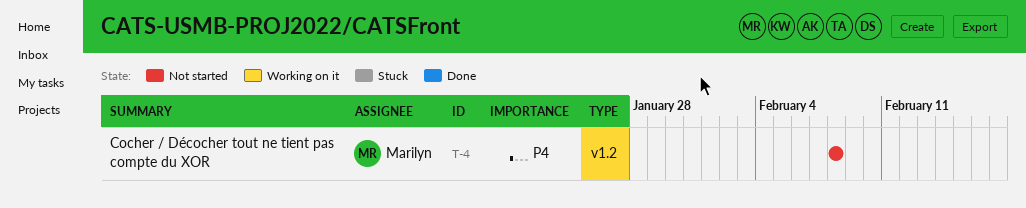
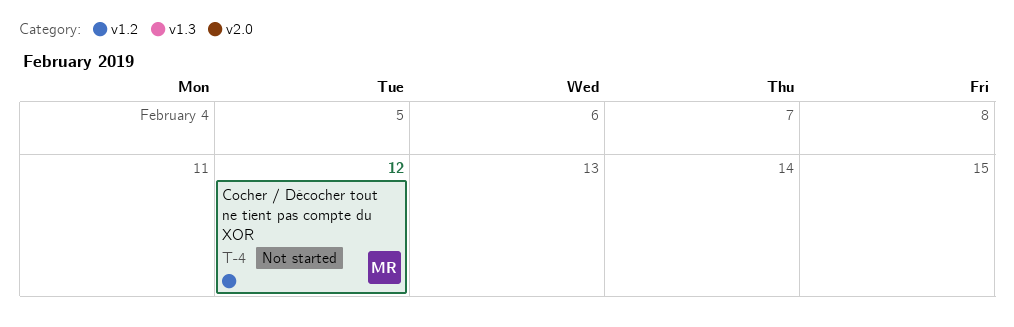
T-4, due: Feb 8 -> Feb 12

